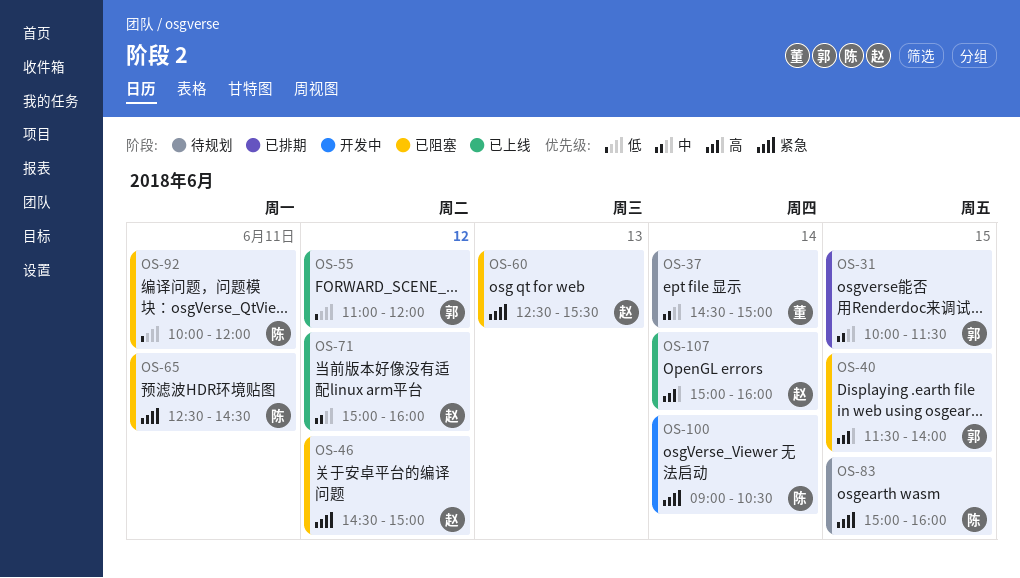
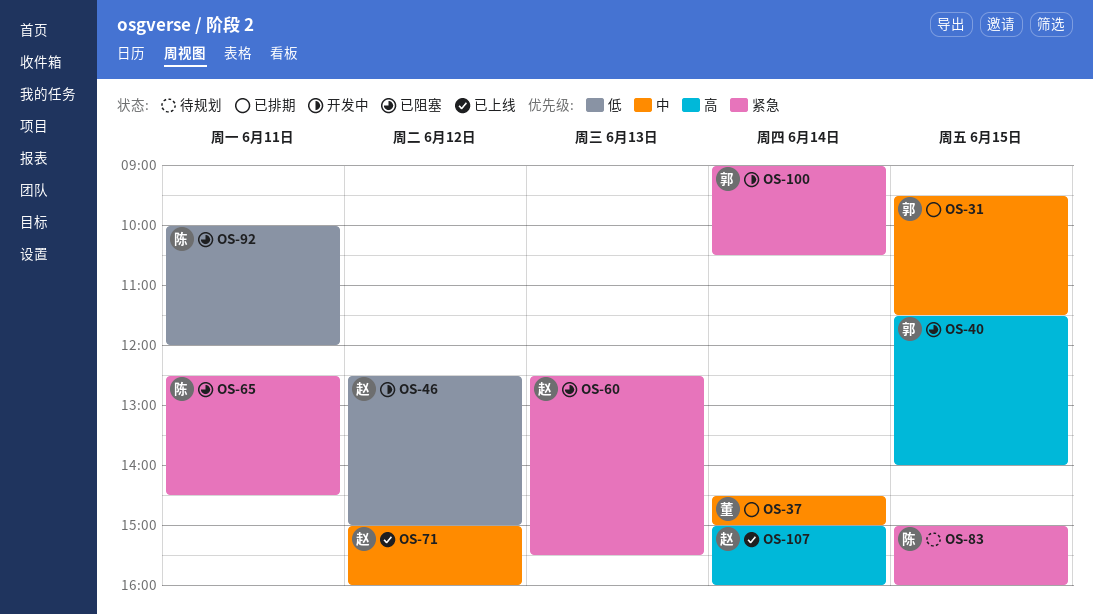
OS-31, begins: 10:00 -> 09:30
OS-37, status: 待规划 -> 已排期
OS-46, status: 已阻塞 -> 开发中
OS-46, priority: 紧急 -> 低
OS-46, begins: 14:30 -> 12:30
OS-55: present -> none
OS-100, owner: 陈 -> 郭

